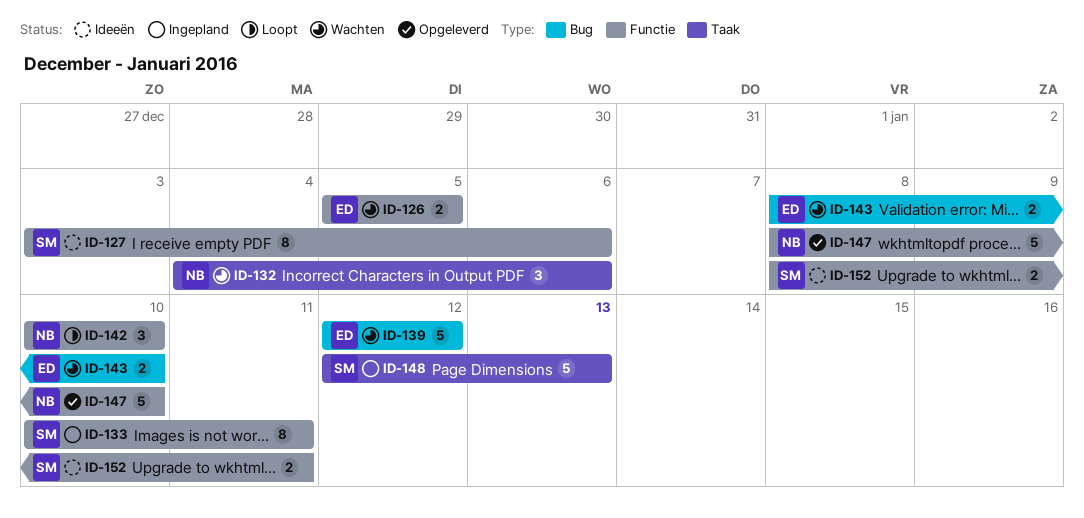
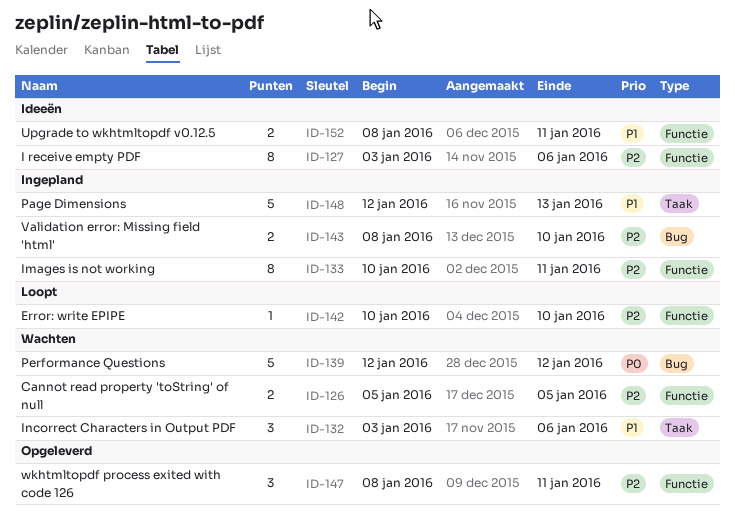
ID-132, start: Jan 4 -> Jan 3
ID-142, estimate: 3 -> 1
ID-143, status: Wachten -> Ingepland
ID-147, estimate: 5 -> 3
ID-147, due: Jan 10 -> Jan 11

